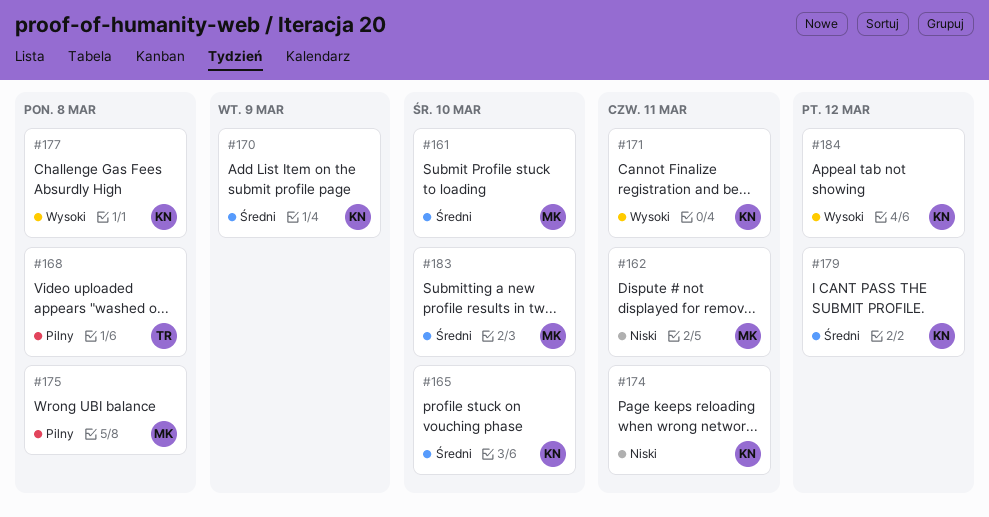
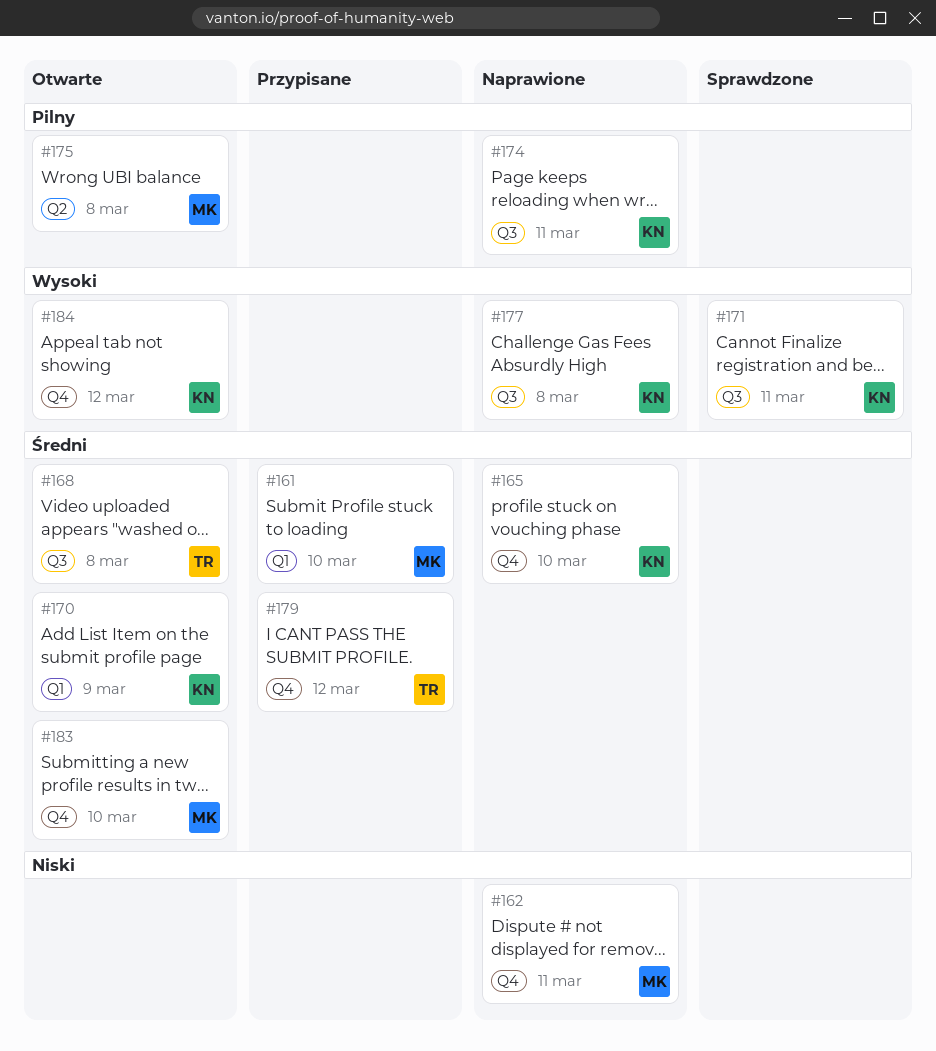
#168, priority: Pilny -> Średni
#174, priority: Niski -> Pilny
#179, owner: KN -> TR

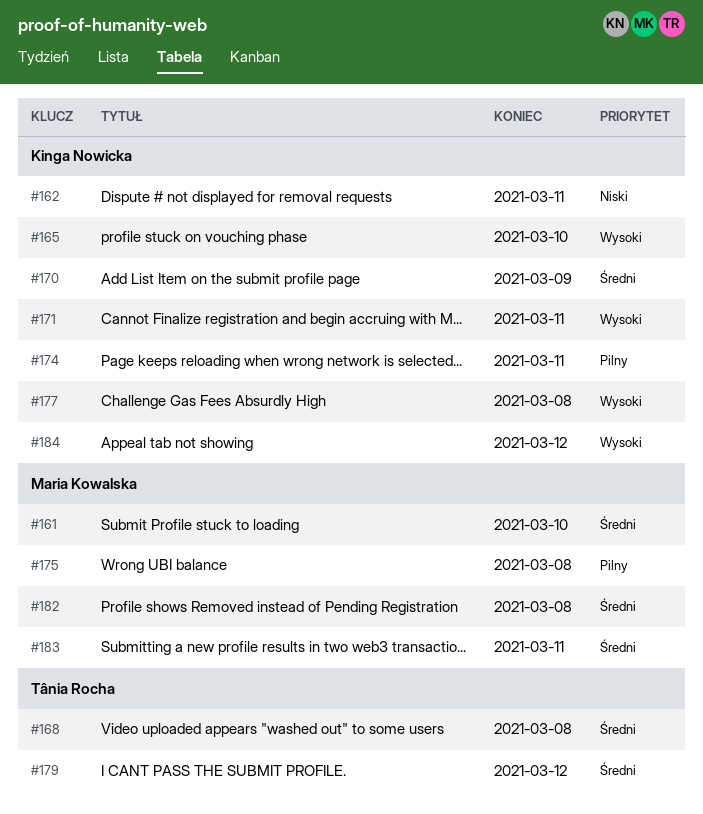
#162, owner: Maria Kowalska -> Kinga Nowicka
#165, priority: Średni -> Wysoki
#182: none -> present
#183, due: Mar 10 -> Mar 11

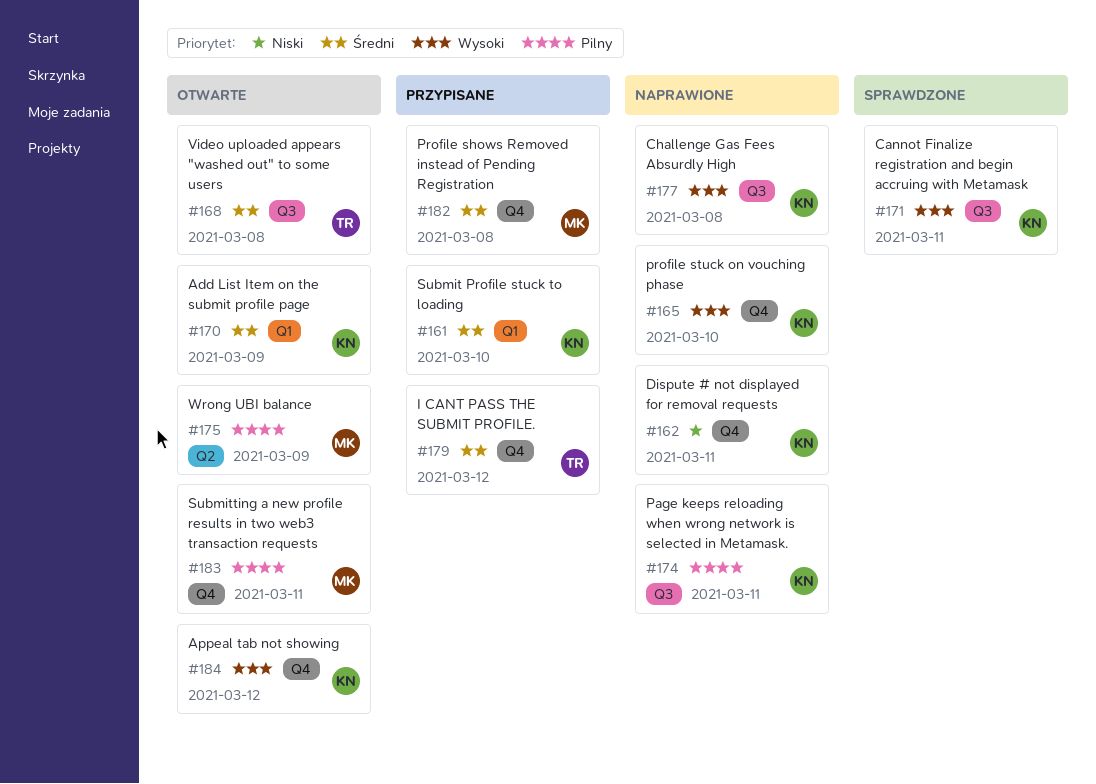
#161, owner: Maria Kowalska -> Kinga Nowicka
#175, due: Mar 8 -> Mar 9
#183, priority: Średni -> Pilny

